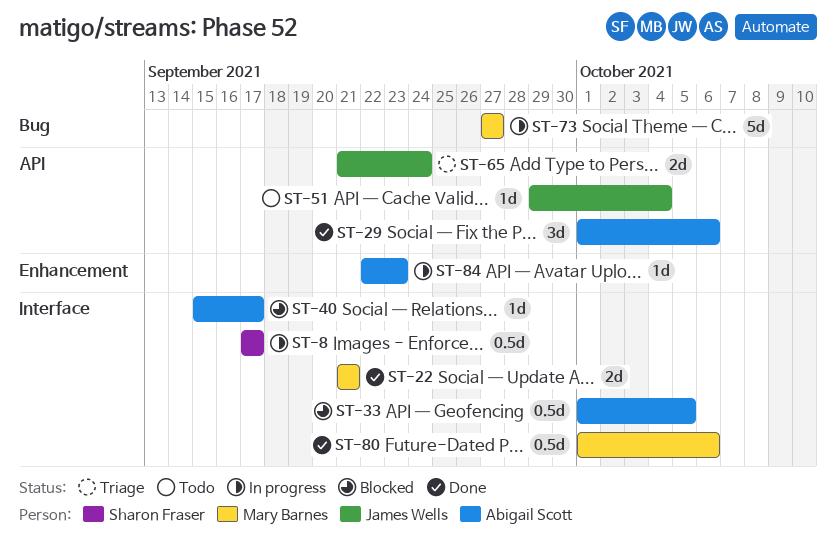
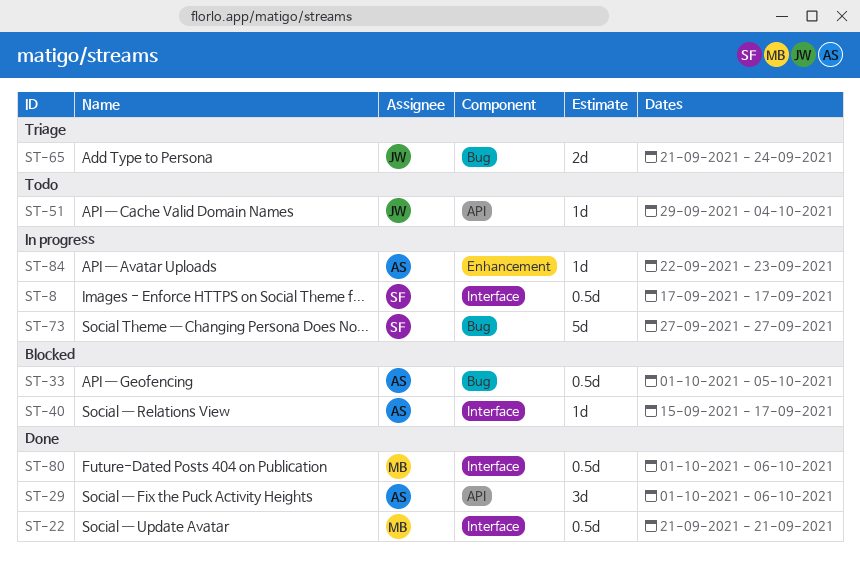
ST-22, estimate: 2d -> 0.5d
ST-33, label: Interface -> Bug
ST-65, label: API -> Bug
ST-73, owner: Mary Barnes -> Sharon Fraser

